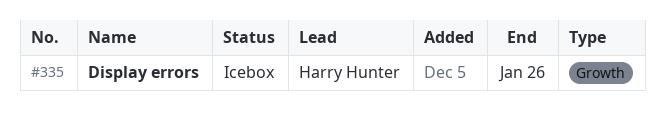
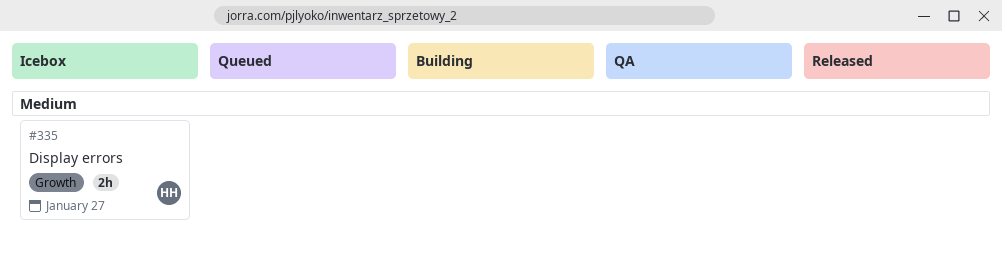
#335, due: Jan 26 -> Jan 27

